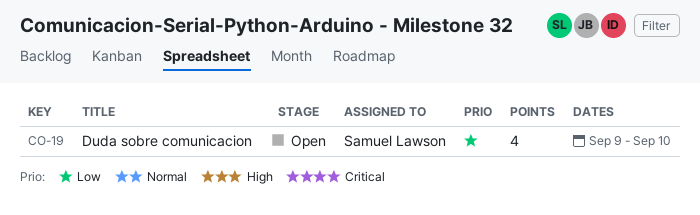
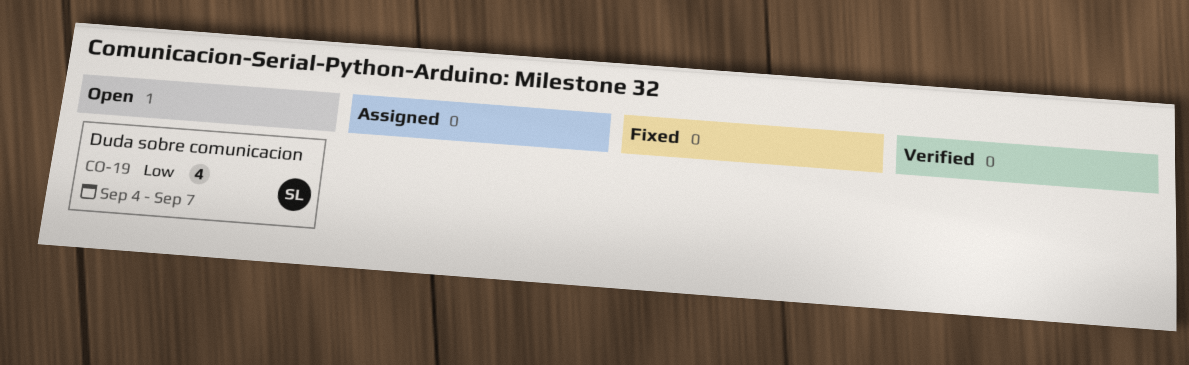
CO-19, start: Sep 9 -> Sep 4
CO-19, due: Sep 10 -> Sep 7

